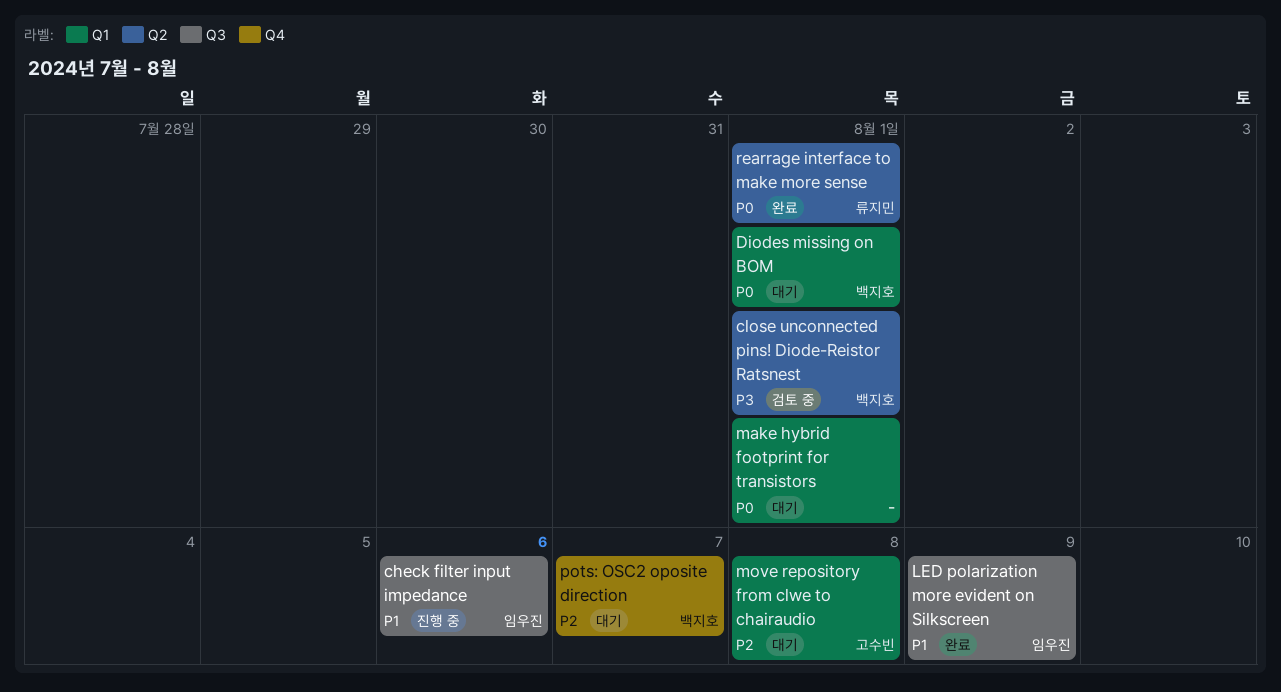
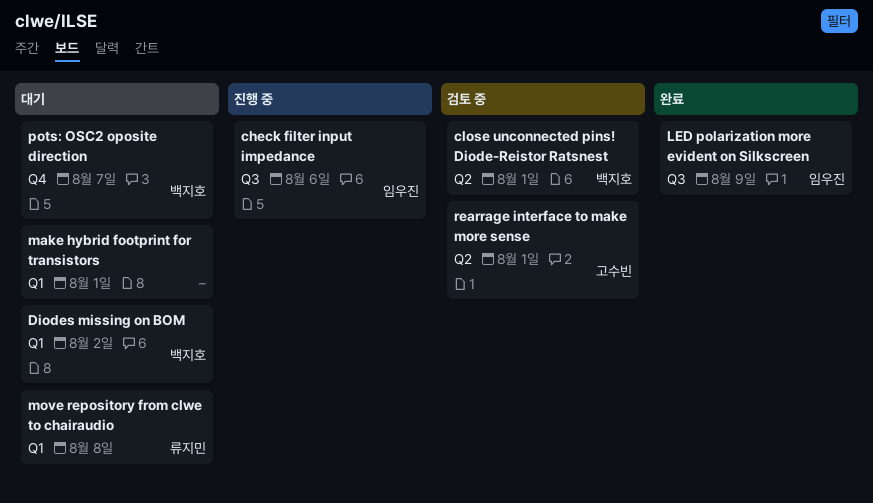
Diodes missing on BOM, due: Aug 1 -> Aug 2
move repository from clwe to chairaudio, owner: 고수빈 -> 류지민
rearrage interface to make more sense, status: 완료 -> 검토 중
rearrage interface to make more sense, owner: 류지민 -> 고수빈

